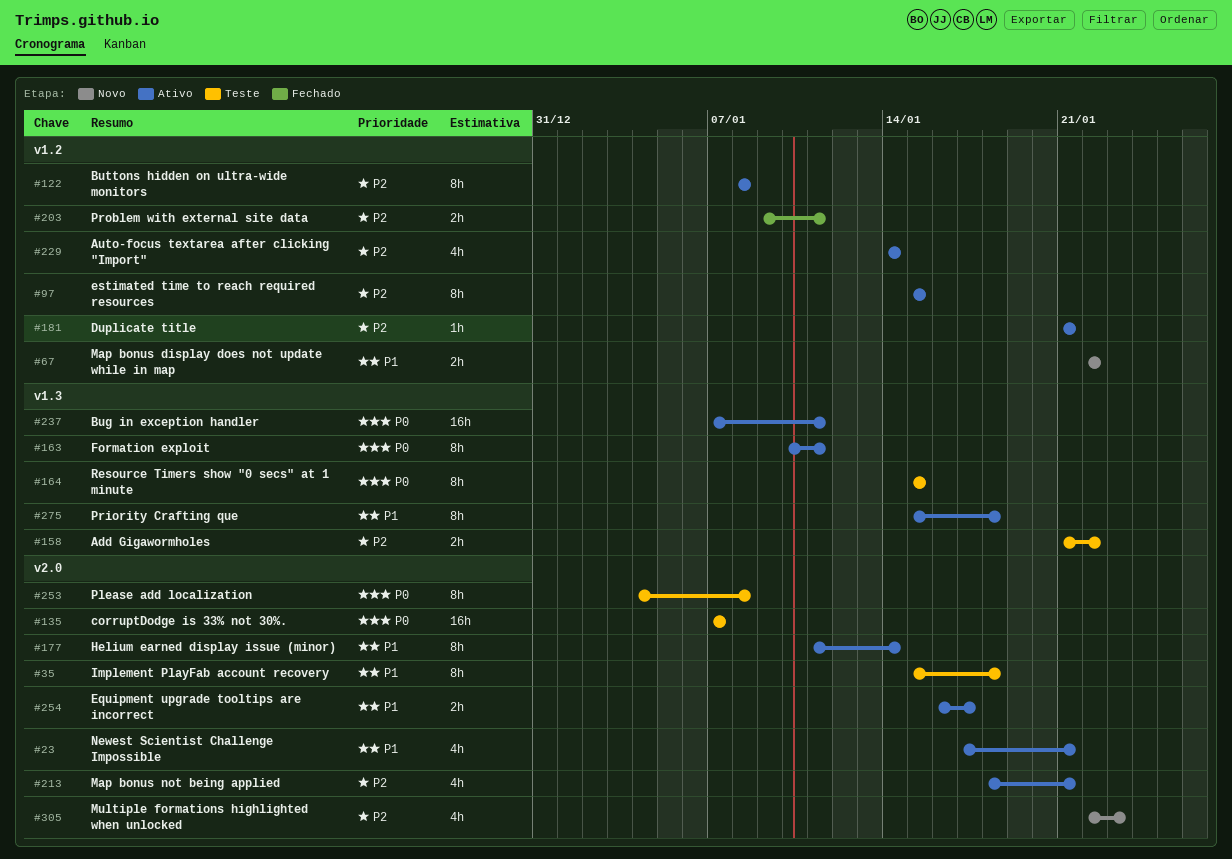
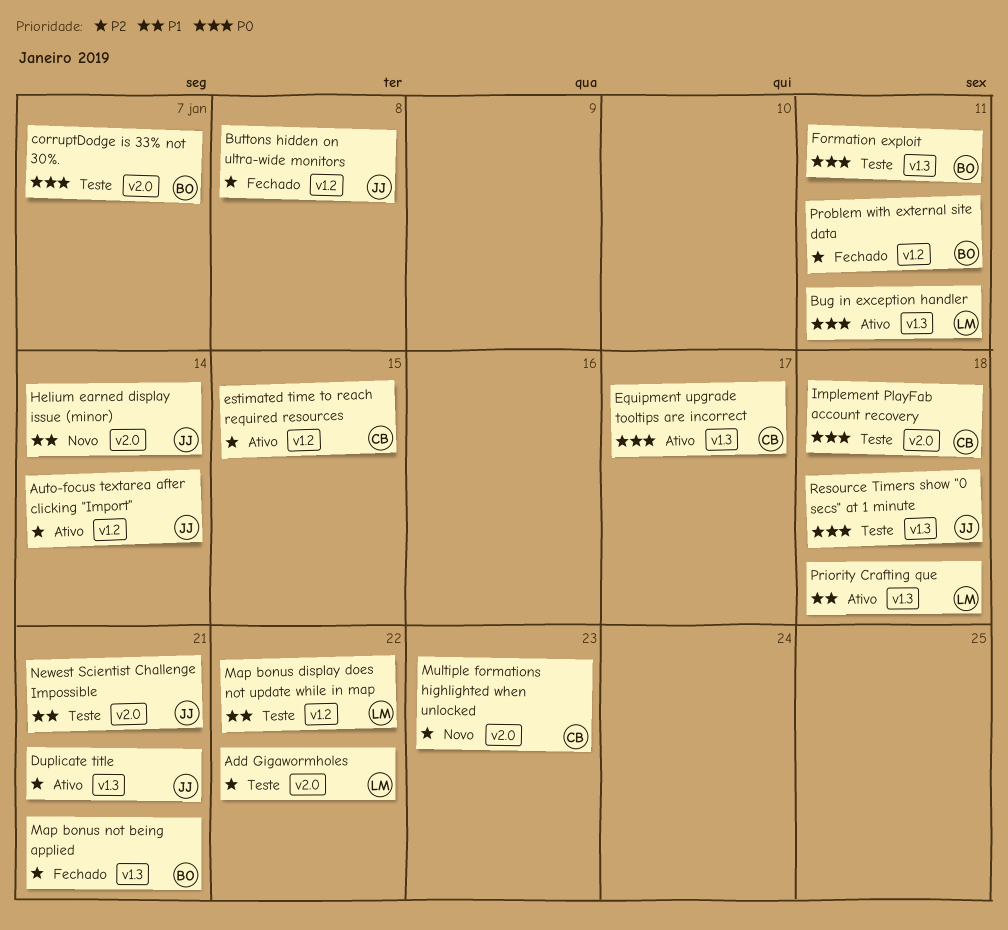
Add Gigawormholes, label: v1.3 -> v2.0
Buttons hidden on ultra-wide monitors, status: Ativo -> Fechado
Duplicate title, label: v1.2 -> v1.3
Equipment upgrade tooltips are incorrect, priority: P1 -> P0
Equipment upgrade tooltips are incorrect, label: v2.0 -> v1.3
Formation exploit, status: Ativo -> Teste
Helium earned display issue (minor), status: Ativo -> Novo
Implement PlayFab account recovery, priority: P1 -> P0
Map bonus display does not update while in map, status: Novo -> Teste
Map bonus not being applied, status: Ativo -> Fechado
Map bonus not being applied, label: v2.0 -> v1.3
Newest Scientist Challenge Impossible, status: Ativo -> Teste
Please add localization: present -> none
Resource Timers show "0 secs" at 1 minute, due: Jan 15 -> Jan 18

